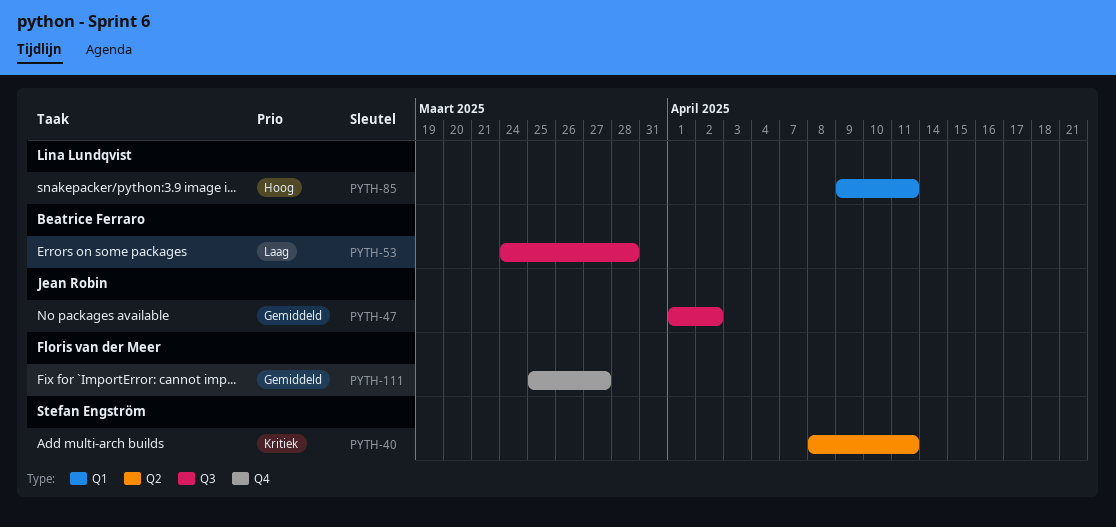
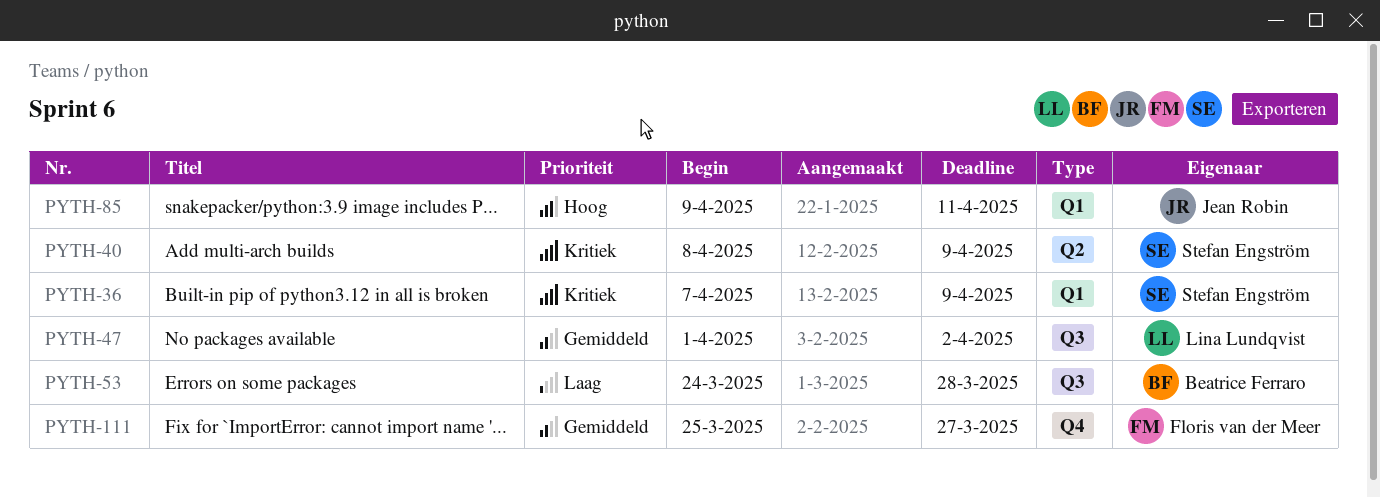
PYTH-36: none -> present
PYTH-40, due: Apr 11 -> Apr 9
PYTH-47, owner: Jean Robin -> Lina Lundqvist
PYTH-85, owner: Lina Lundqvist -> Jean Robin

